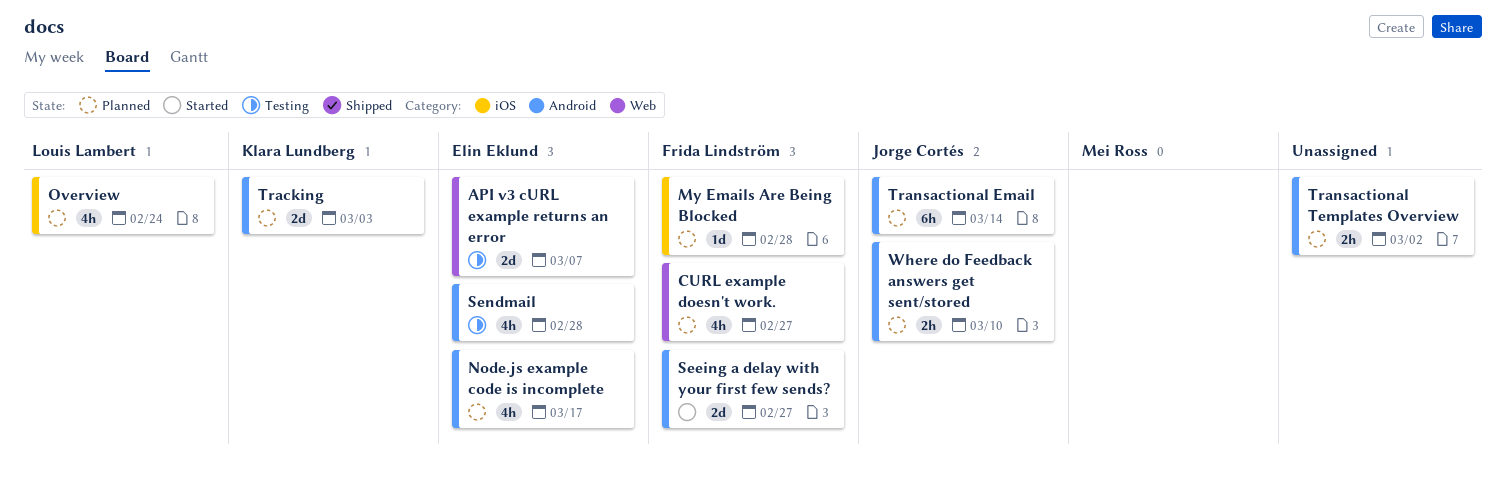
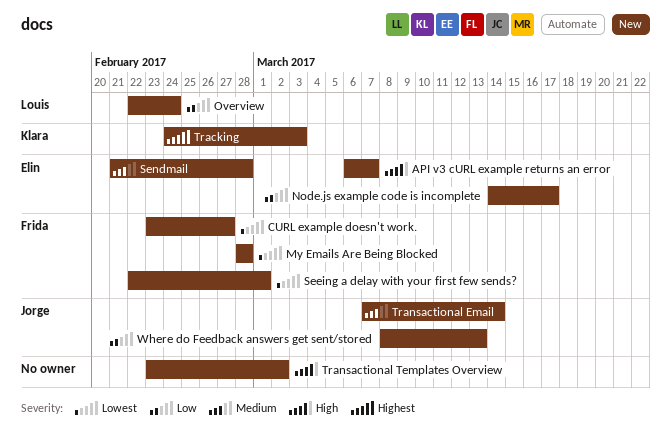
Seeing a delay with your first few sends?, due: Feb 27 -> Mar 1
Where do Feedback answers get sent/stored, due: Mar 10 -> Mar 13

